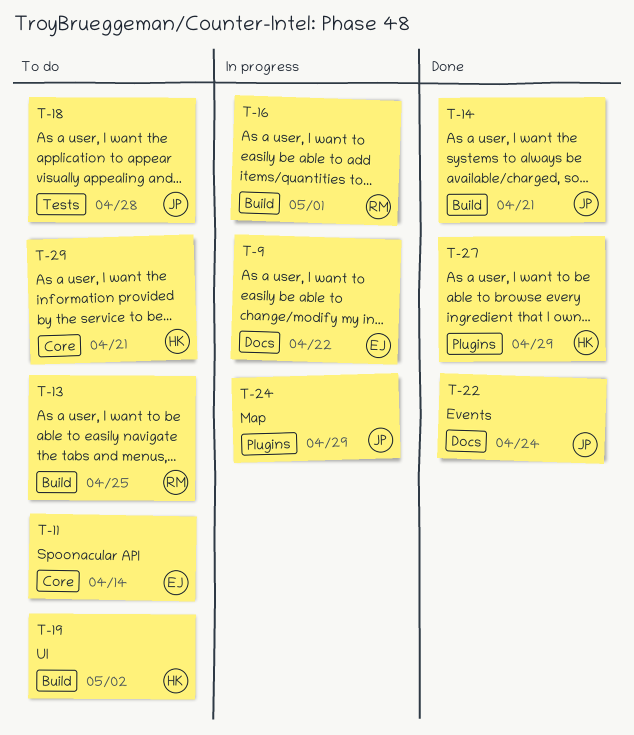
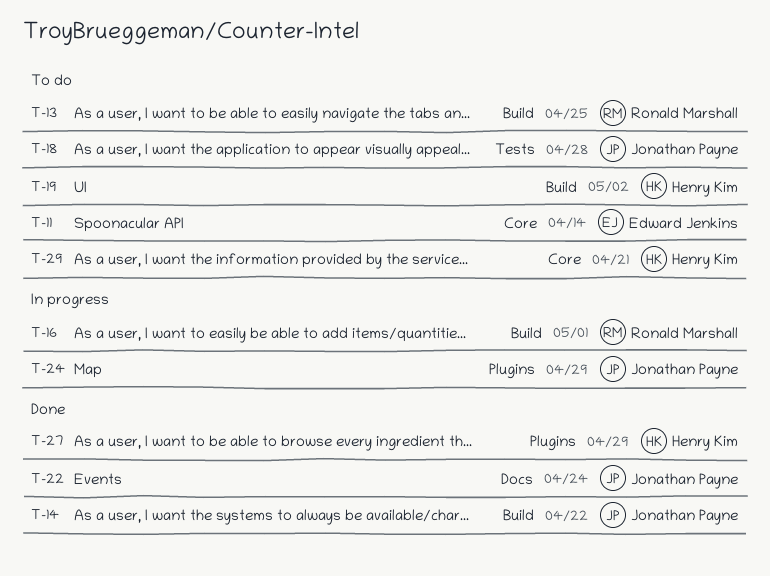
T-9: present -> none
T-14, due: Apr 21 -> Apr 22

